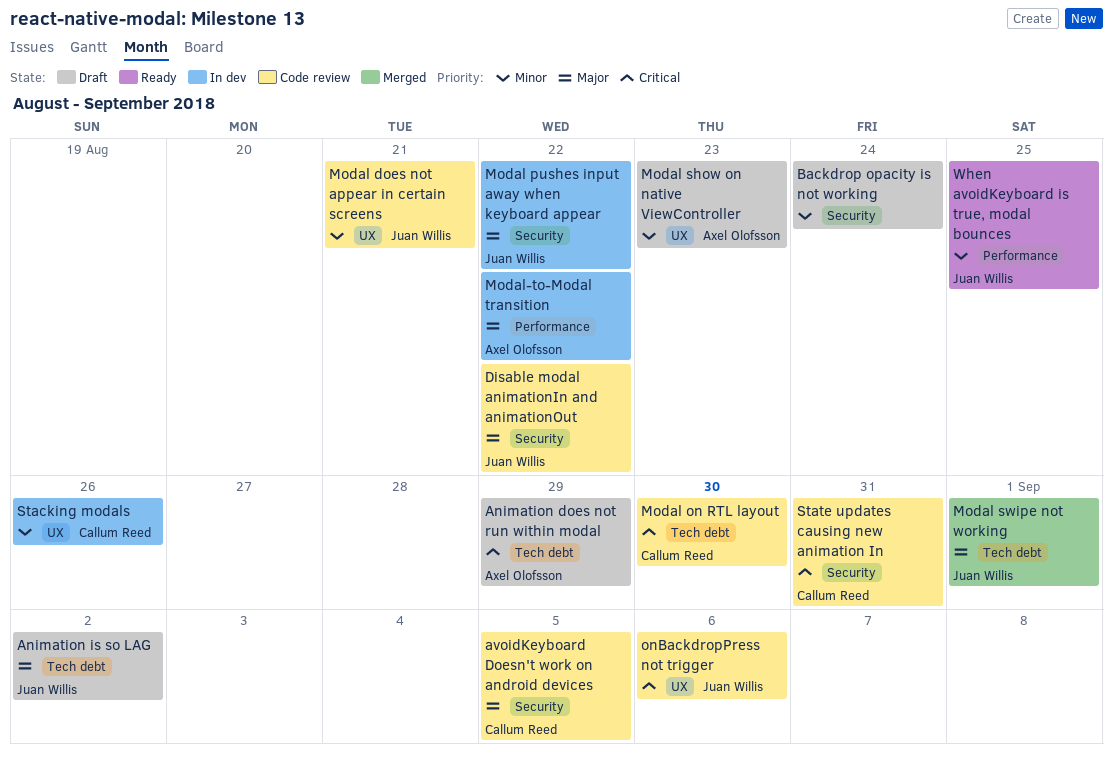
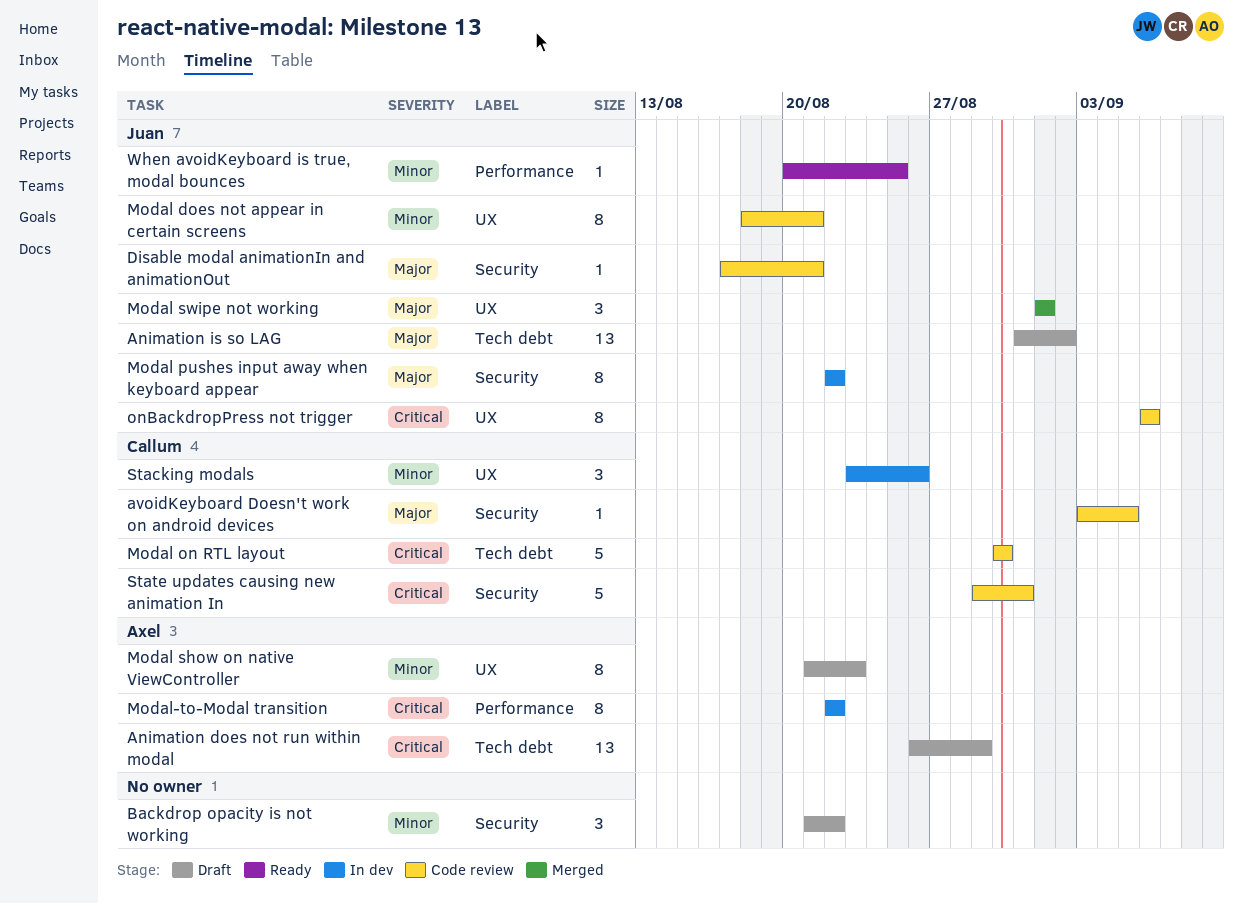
Backdrop opacity is not working, due: Aug 24 -> Aug 22
Disable modal animationIn and animationOut, due: Aug 22 -> Aug 21
Modal swipe not working, label: Tech debt -> UX
Modal-to-Modal transition, priority: Major -> Critical

